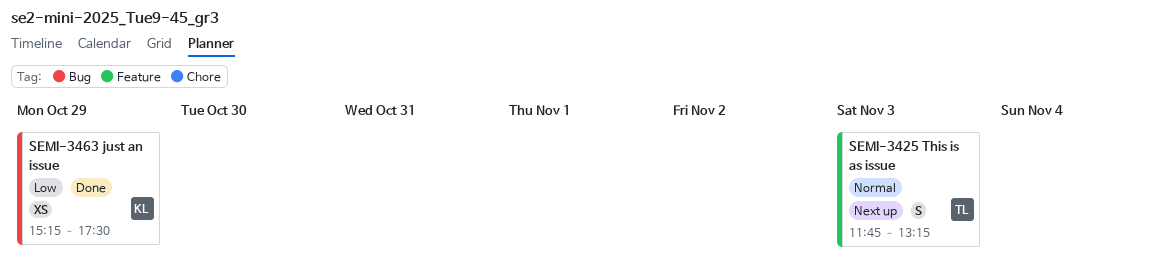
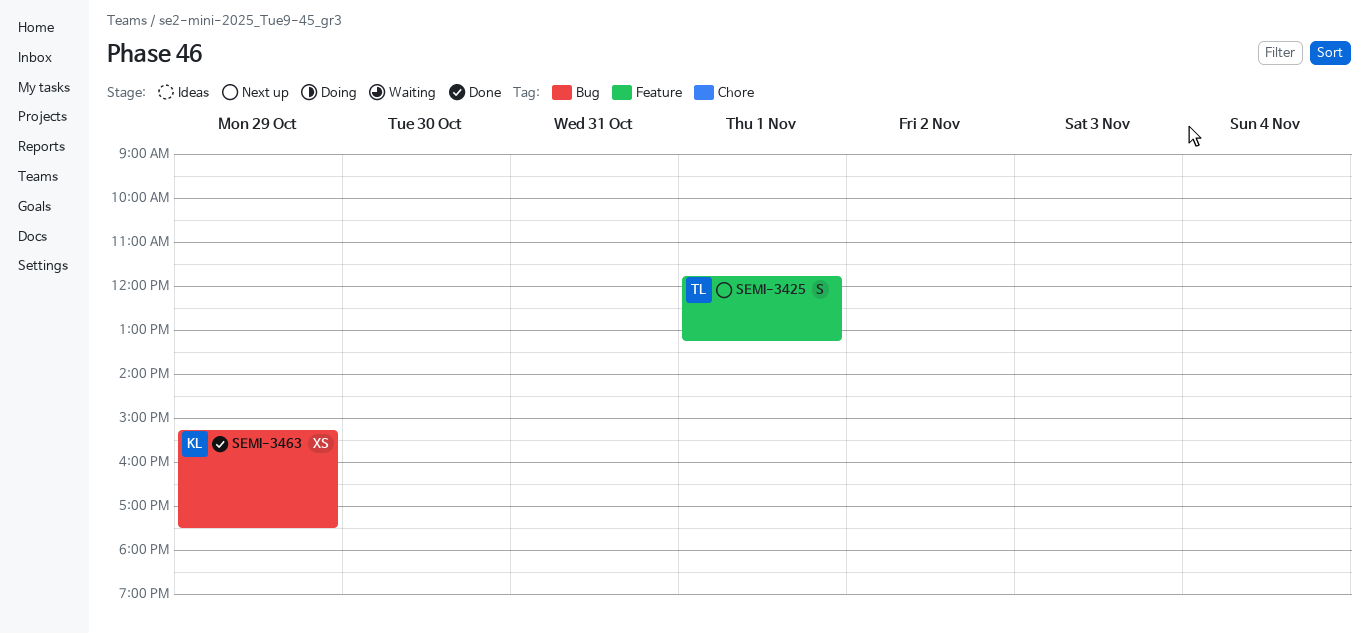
SEMI-3425, day: Nov 3 -> Nov 1

